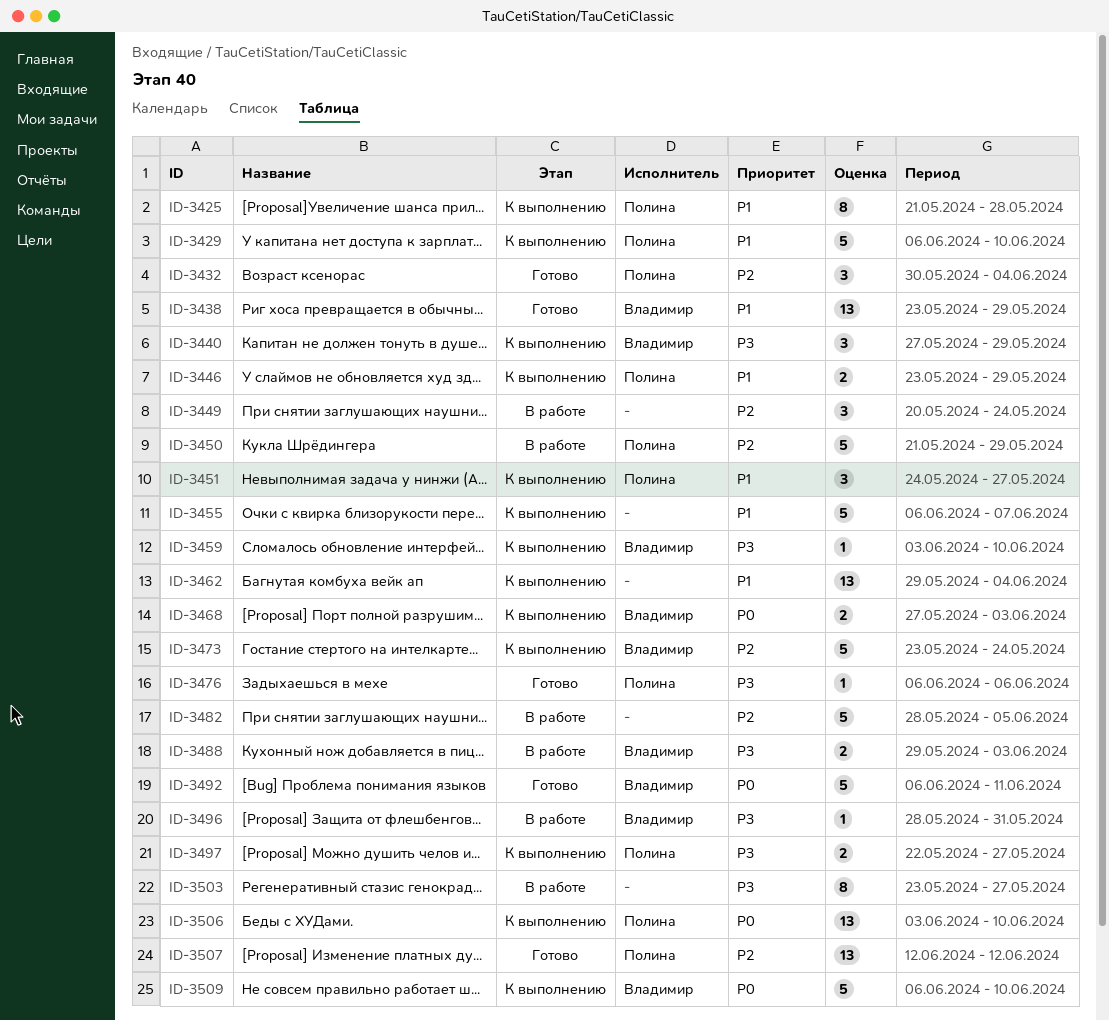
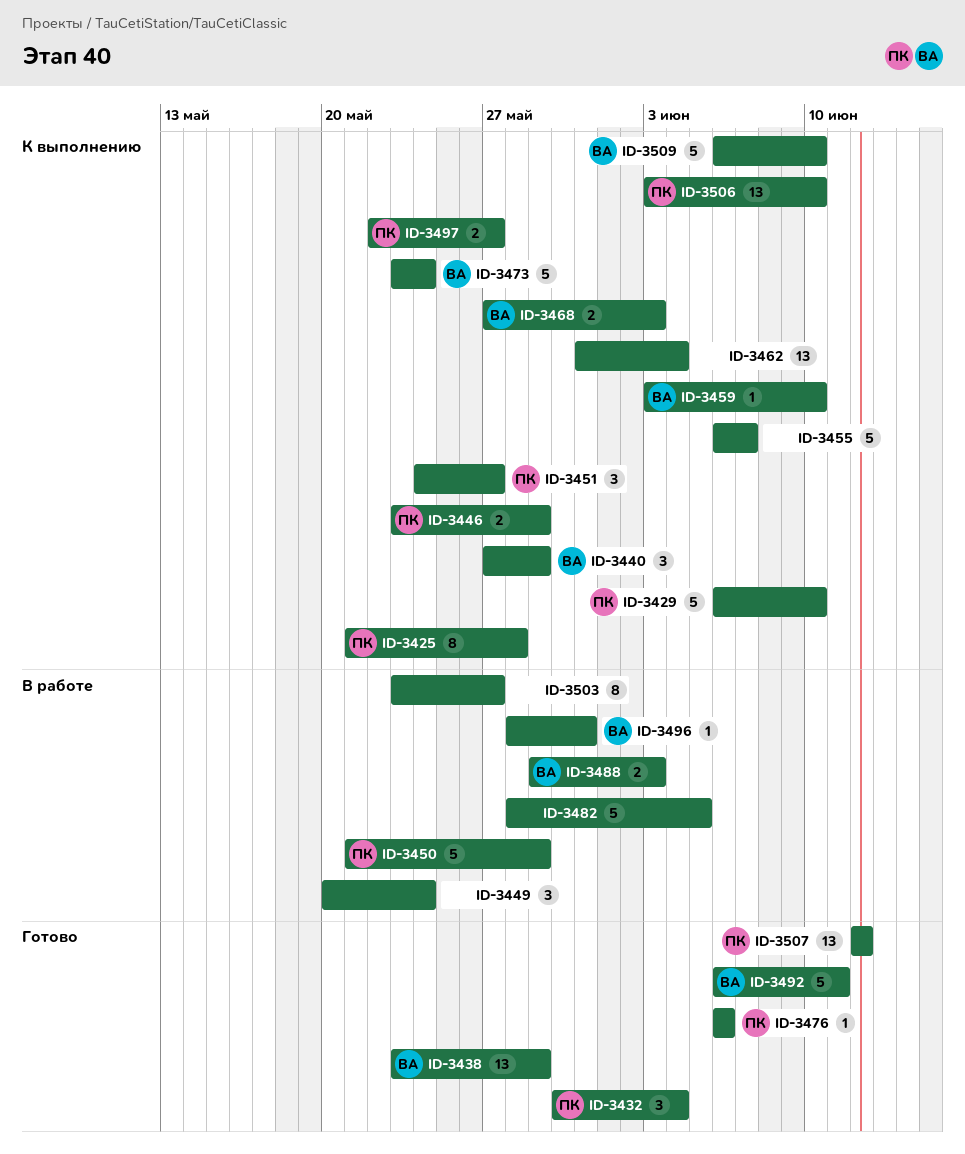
ID-3462, start: May 29 -> May 31

